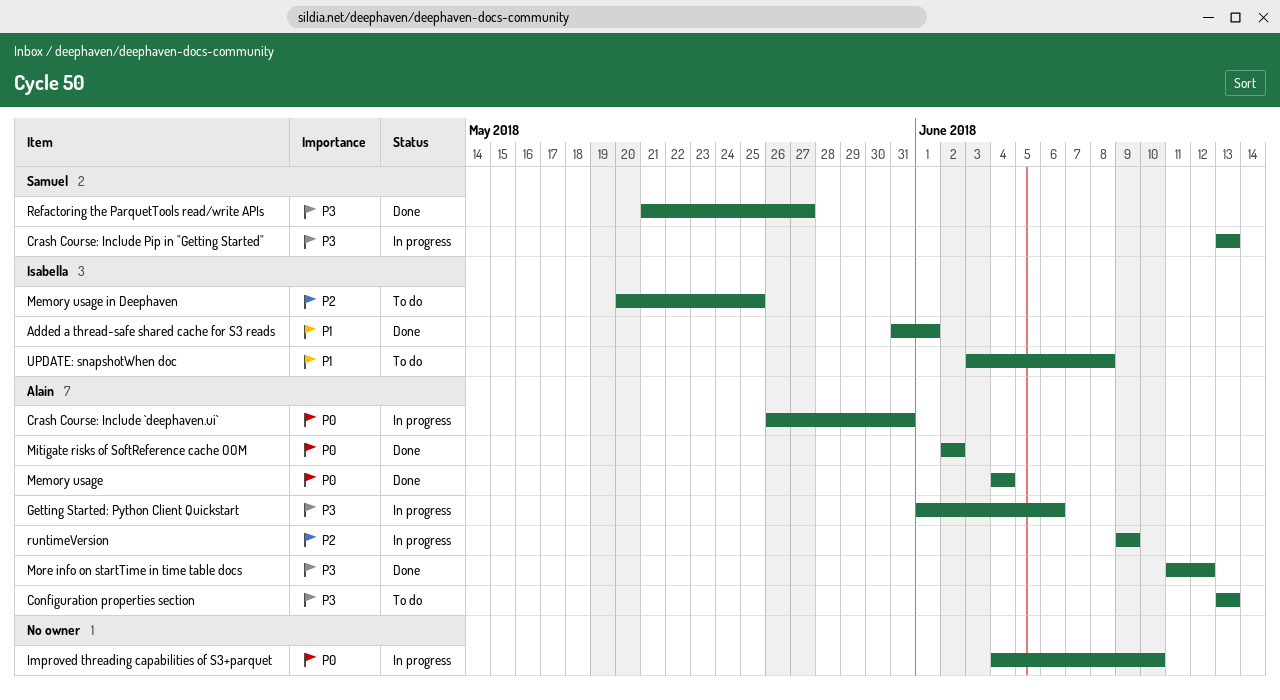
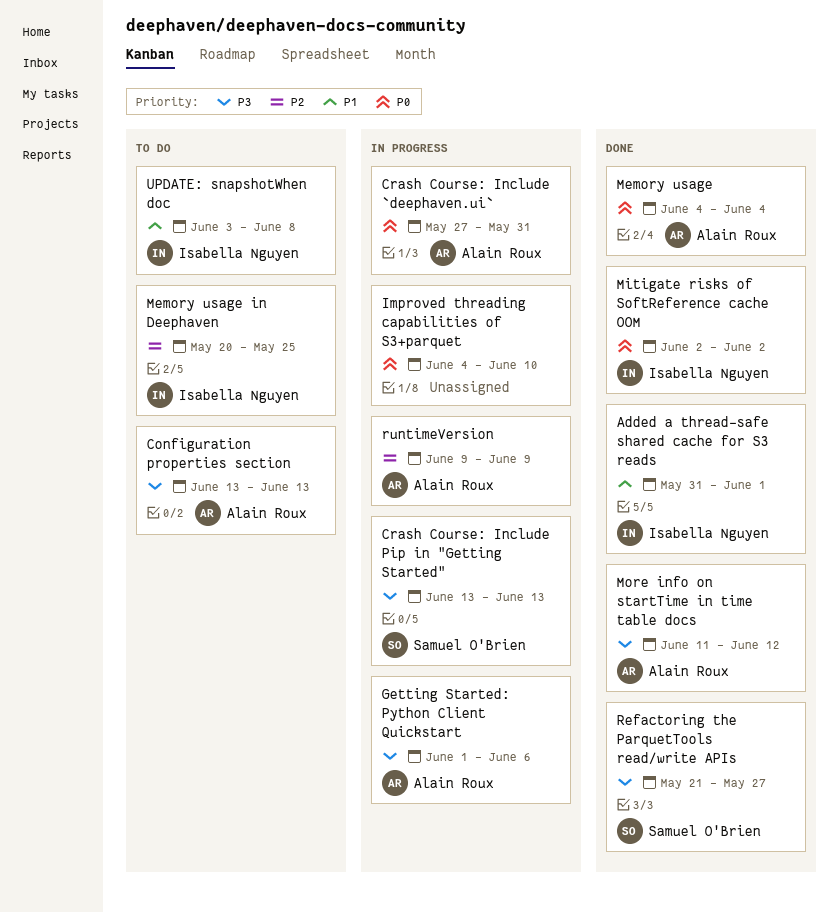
Crash Course: Include `deephaven.ui`, start: May 26 -> May 27
Mitigate risks of SoftReference cache OOM, owner: Alain Roux -> Isabella Nguyen

